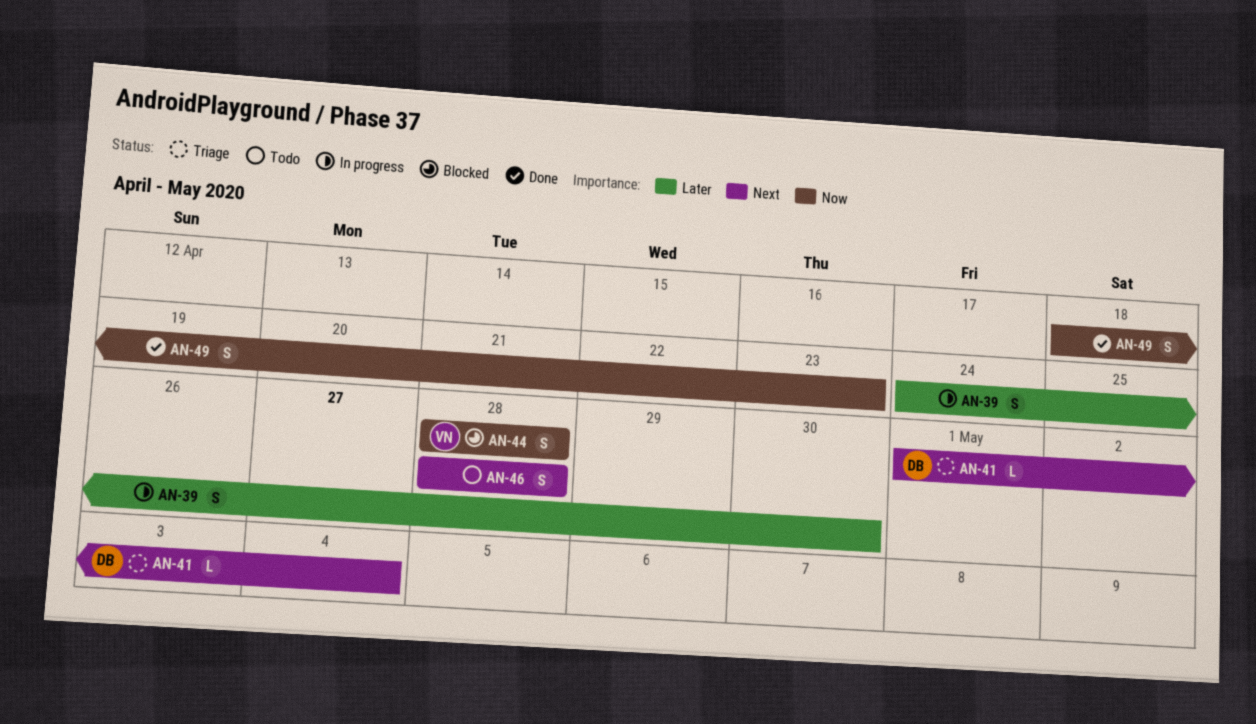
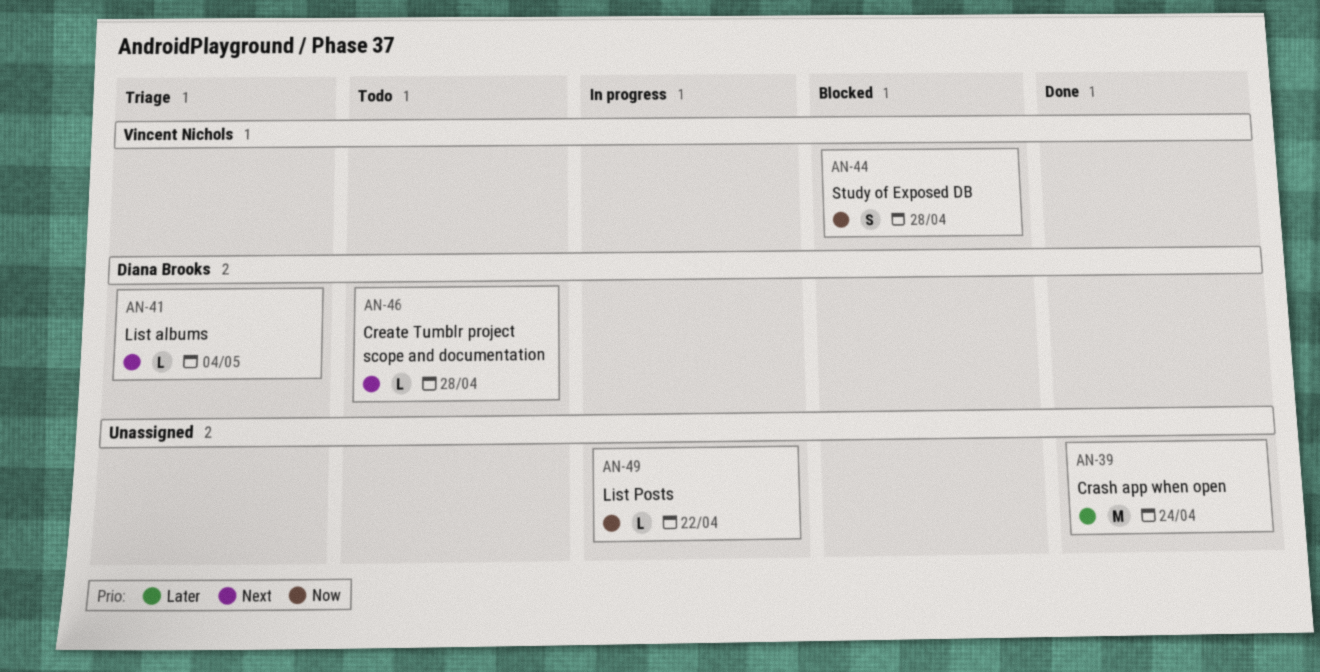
AN-39, status: In progress -> Done
AN-39, estimate: S -> M
AN-39, due: Apr 30 -> Apr 24
AN-46, owner: none -> Diana Brooks
AN-46, estimate: S -> L
AN-49, status: Done -> In progress
AN-49, estimate: S -> L
AN-49, due: Apr 23 -> Apr 22

